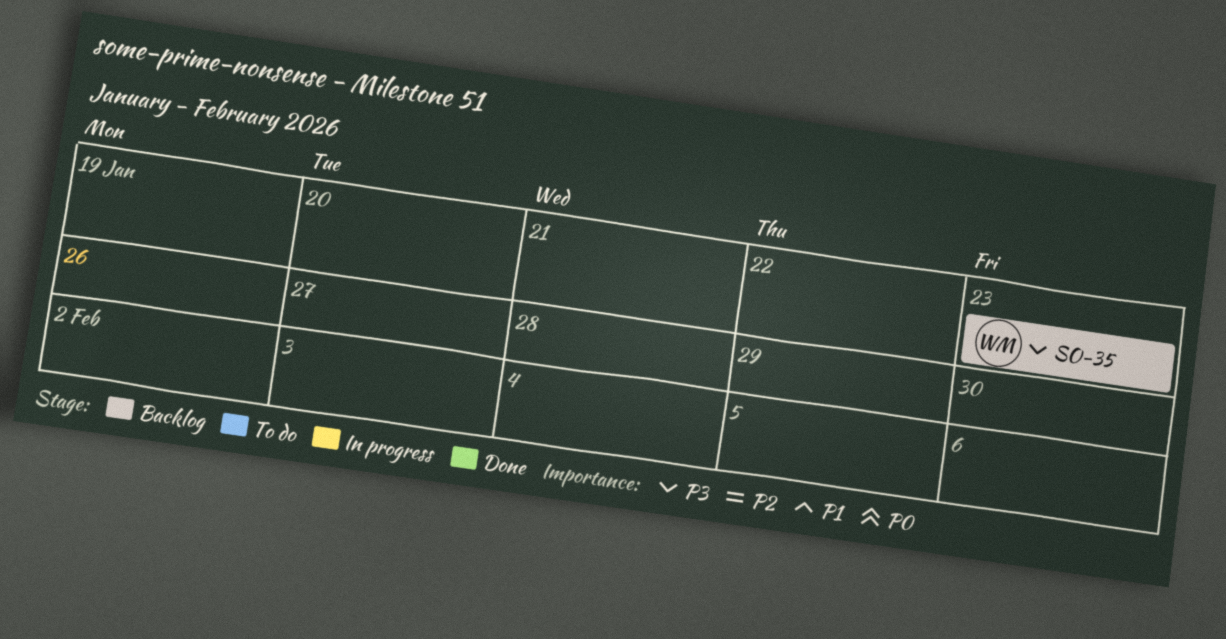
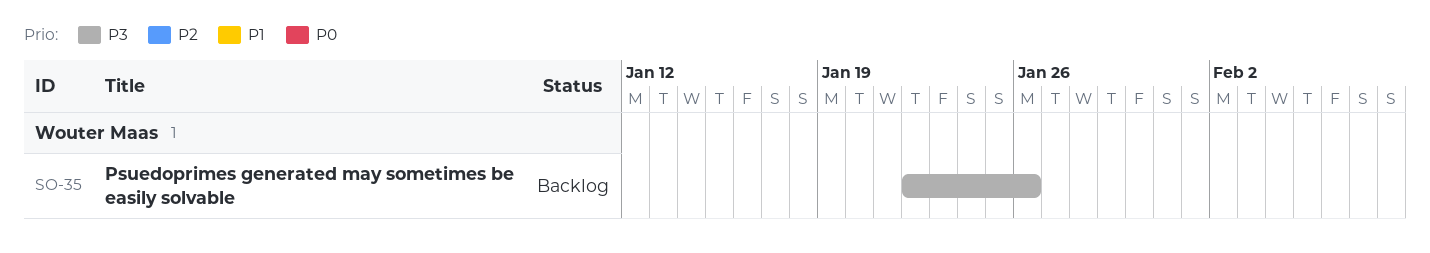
SO-35, start: Jan 23 -> Jan 22
SO-35, due: Jan 23 -> Jan 26

